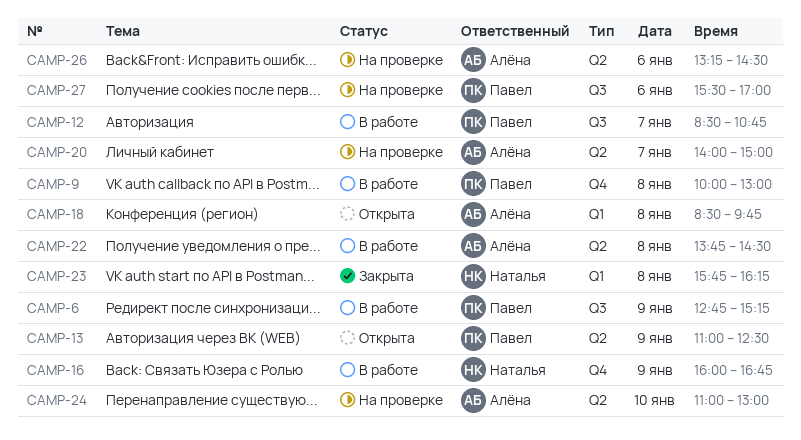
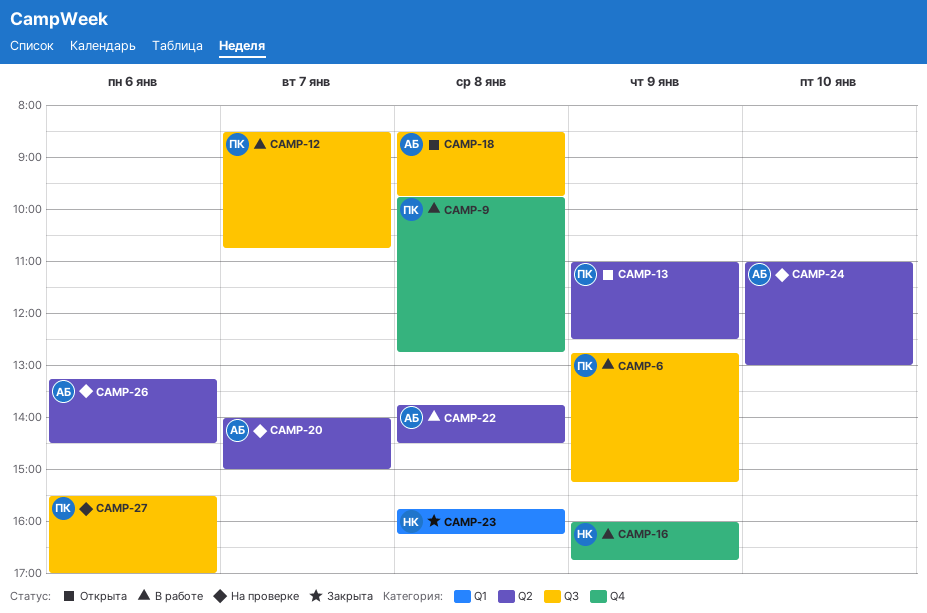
CAMP-9, begins: 10:00 -> 09:45
CAMP-9, ends: 13:00 -> 12:45
CAMP-18, label: Q1 -> Q3

